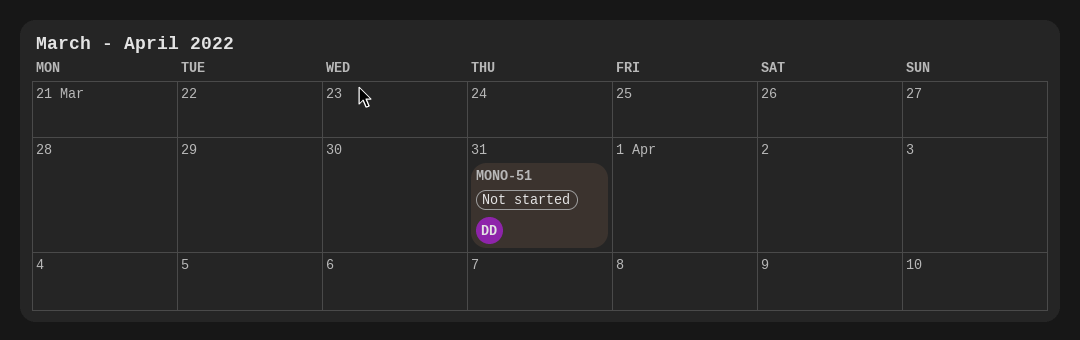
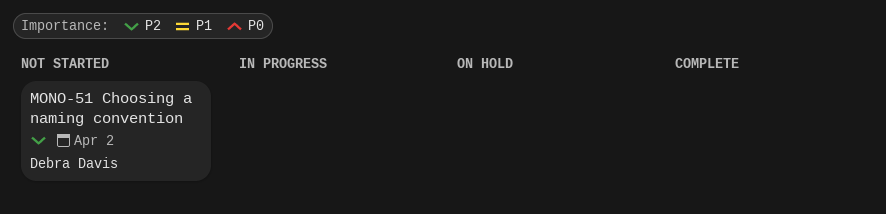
MONO-51, due: Mar 31 -> Apr 2

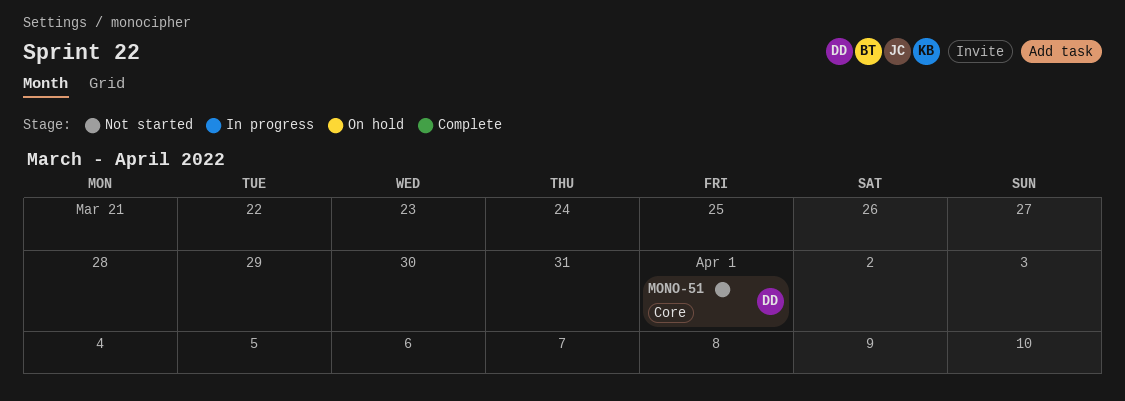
MONO-51, due: Apr 2 -> Apr 1

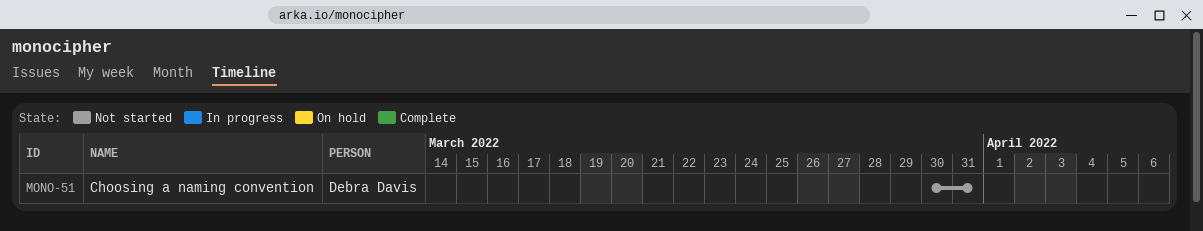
MONO-51, due: Apr 1 -> Mar 31

